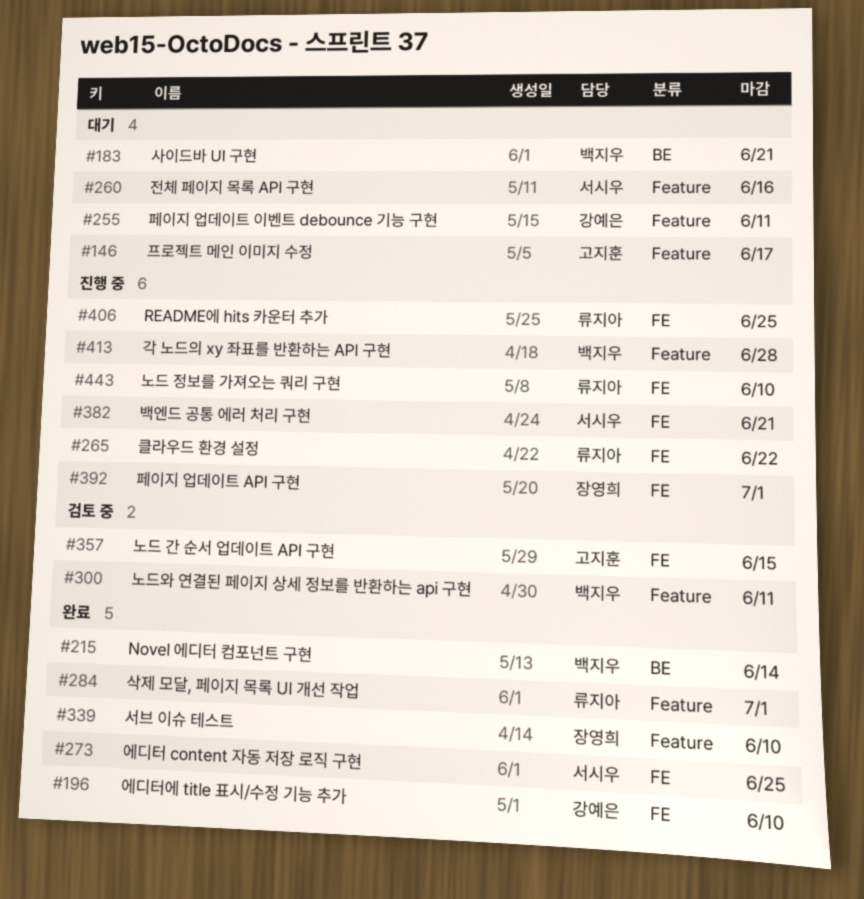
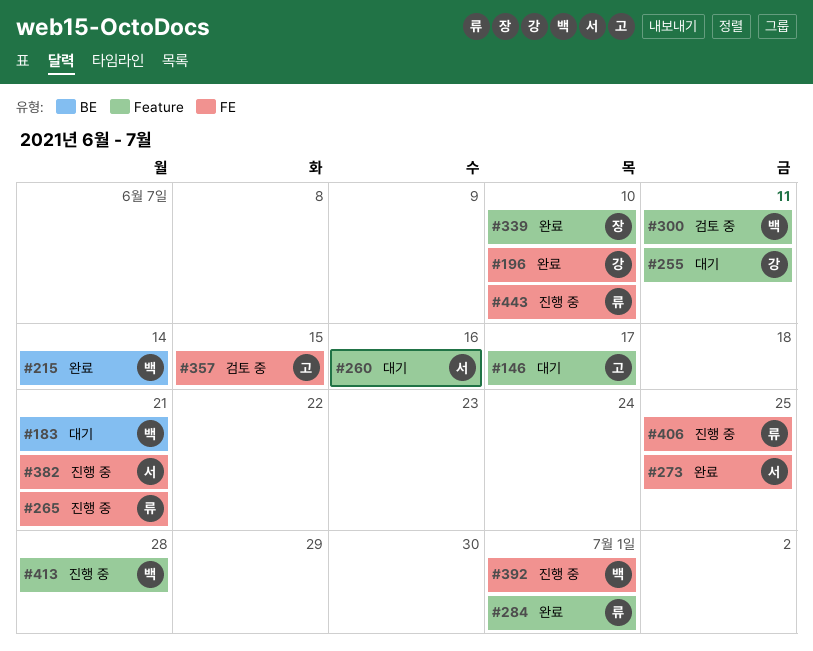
#265, due: Jun 22 -> Jun 21
#392, owner: 장영희 -> 백지우

